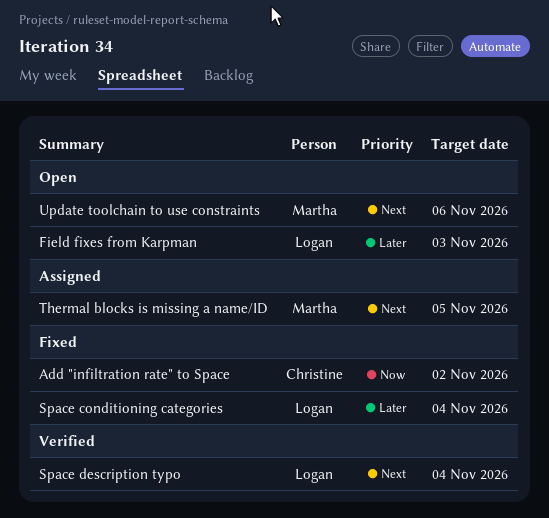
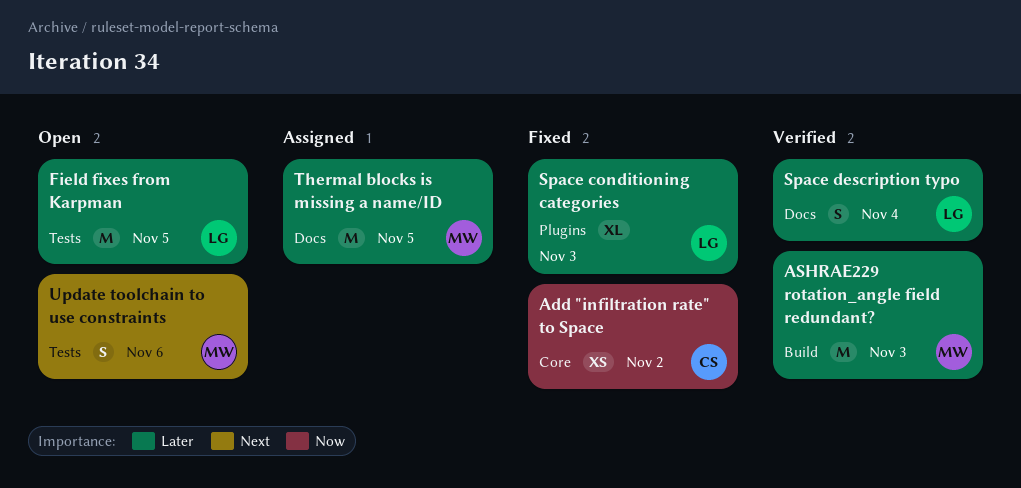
ASHRAE229 rotation_angle field redundant?: none -> present
Field fixes from Karpman, due: Nov 3 -> Nov 5
Space conditioning categories, due: Nov 4 -> Nov 3
Space description typo, priority: Next -> Later
Thermal blocks is missing a name/ID, priority: Next -> Later

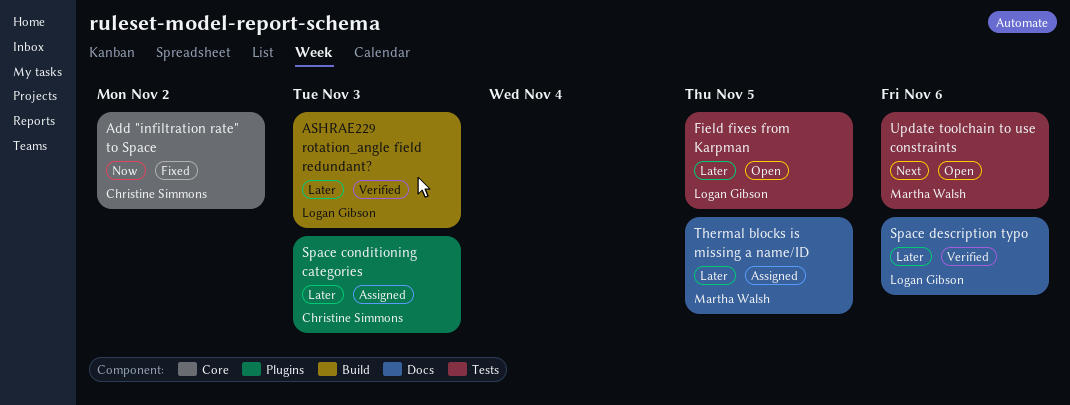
ASHRAE229 rotation_angle field redundant?, owner: Martha Walsh -> Logan Gibson
Space conditioning categories, status: Fixed -> Assigned
Space conditioning categories, owner: Logan Gibson -> Christine Simmons
Space description typo, due: Nov 4 -> Nov 6

